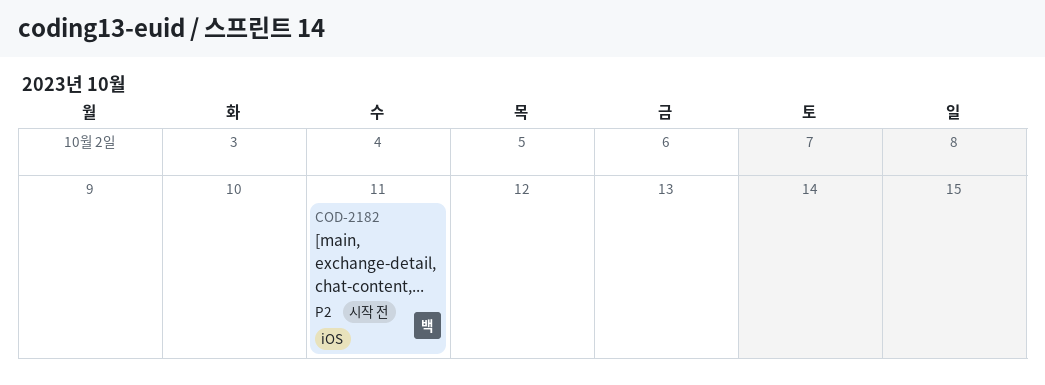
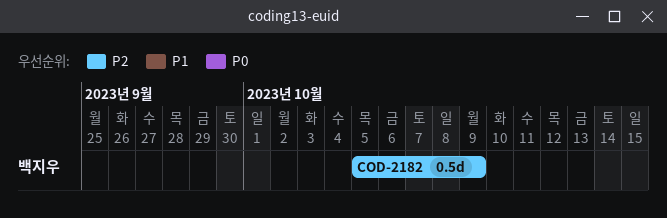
COD-2182, due: Oct 11 -> Oct 9

